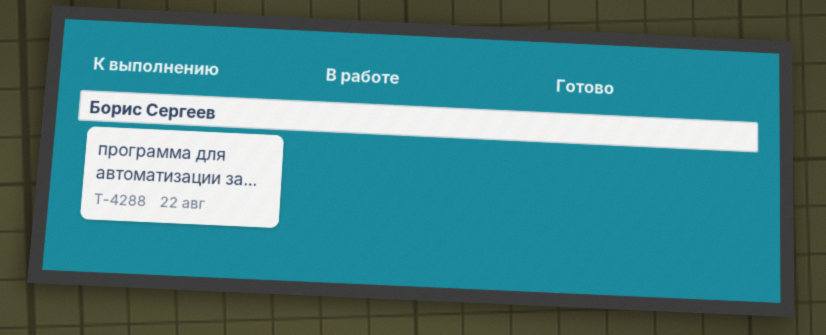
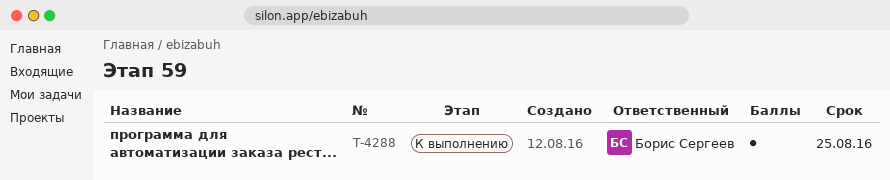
T-4288, due: Aug 22 -> Aug 25

